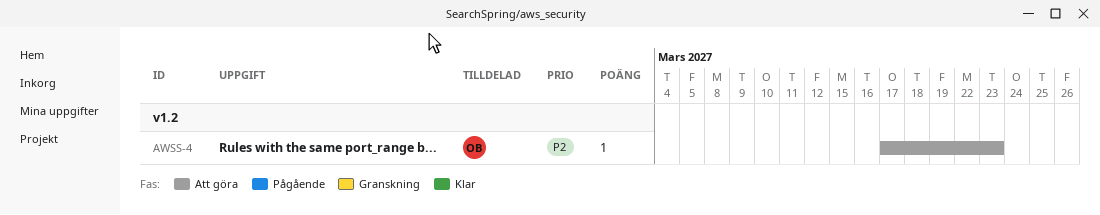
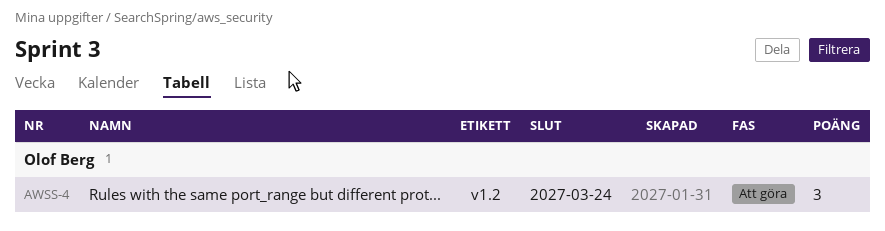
AWSS-4, estimate: 1 -> 3
AWSS-4, due: Mar 23 -> Mar 24

